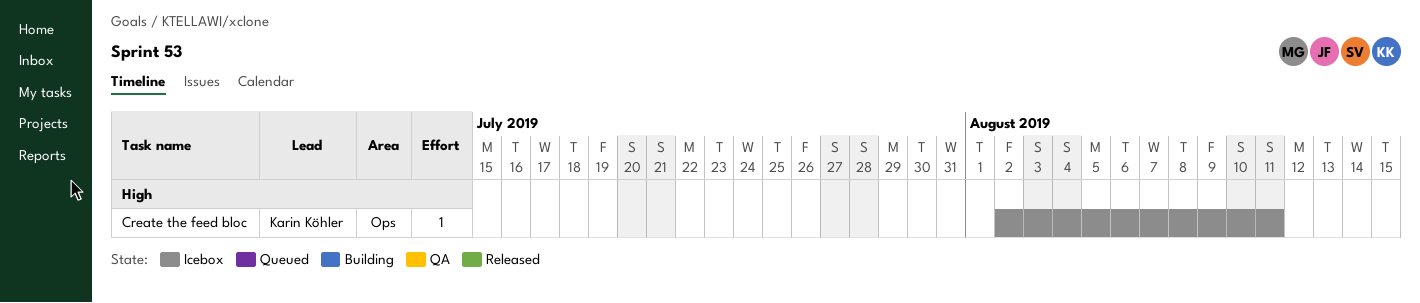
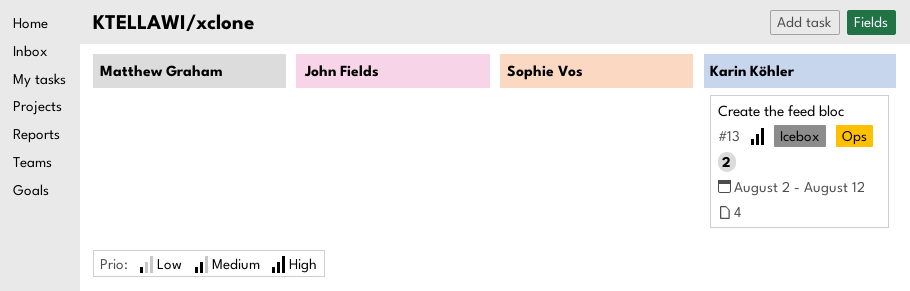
Create the feed bloc, estimate: 1 -> 2
Create the feed bloc, due: Aug 11 -> Aug 12

